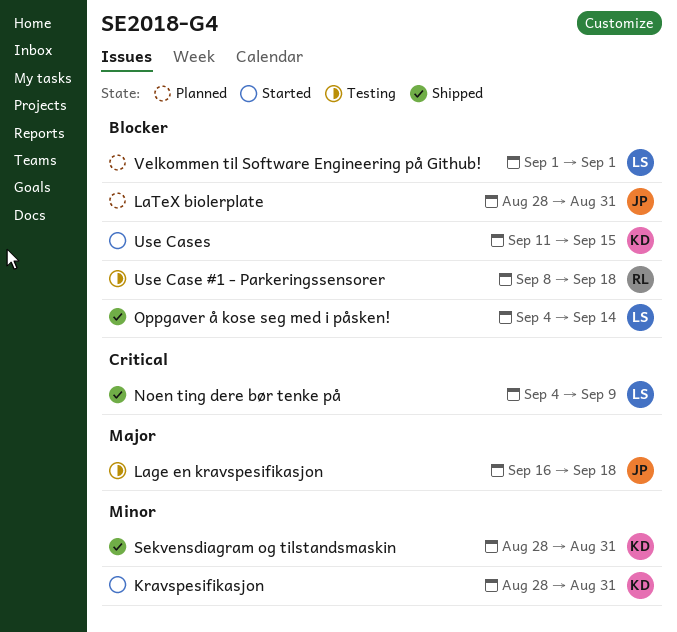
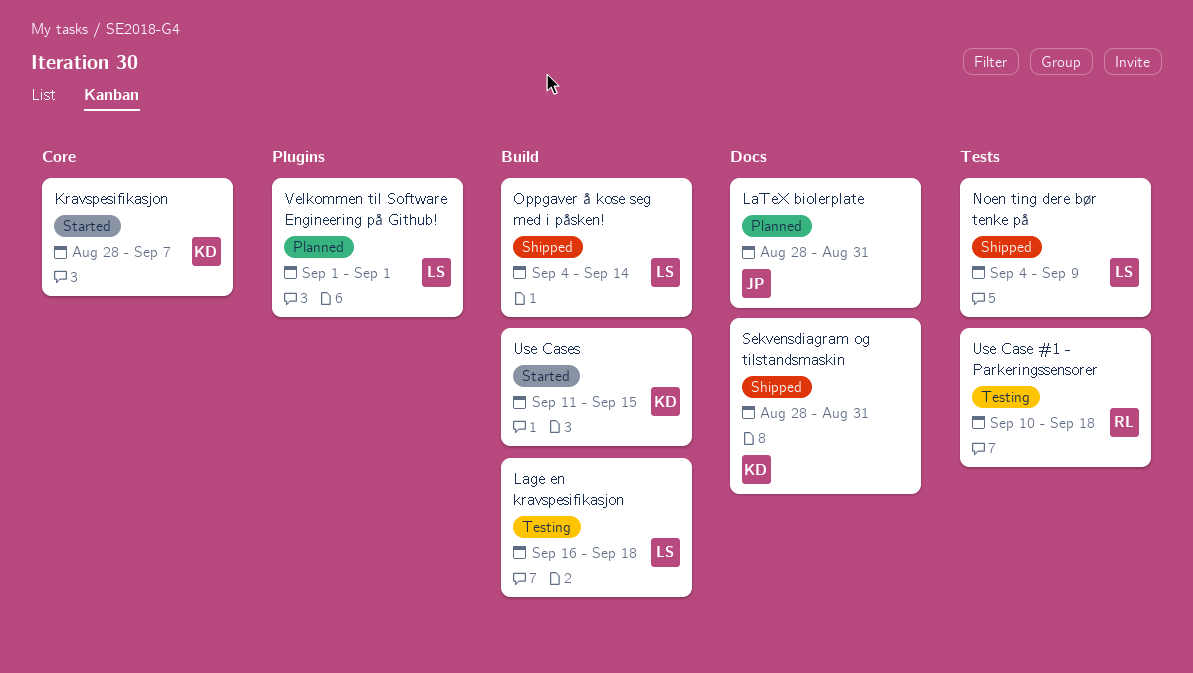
Kravspesifikasjon, due: Aug 31 -> Sep 7
Lage en kravspesifikasjon, owner: JP -> LS
Use Case #1 - Parkeringssensorer, start: Sep 8 -> Sep 10

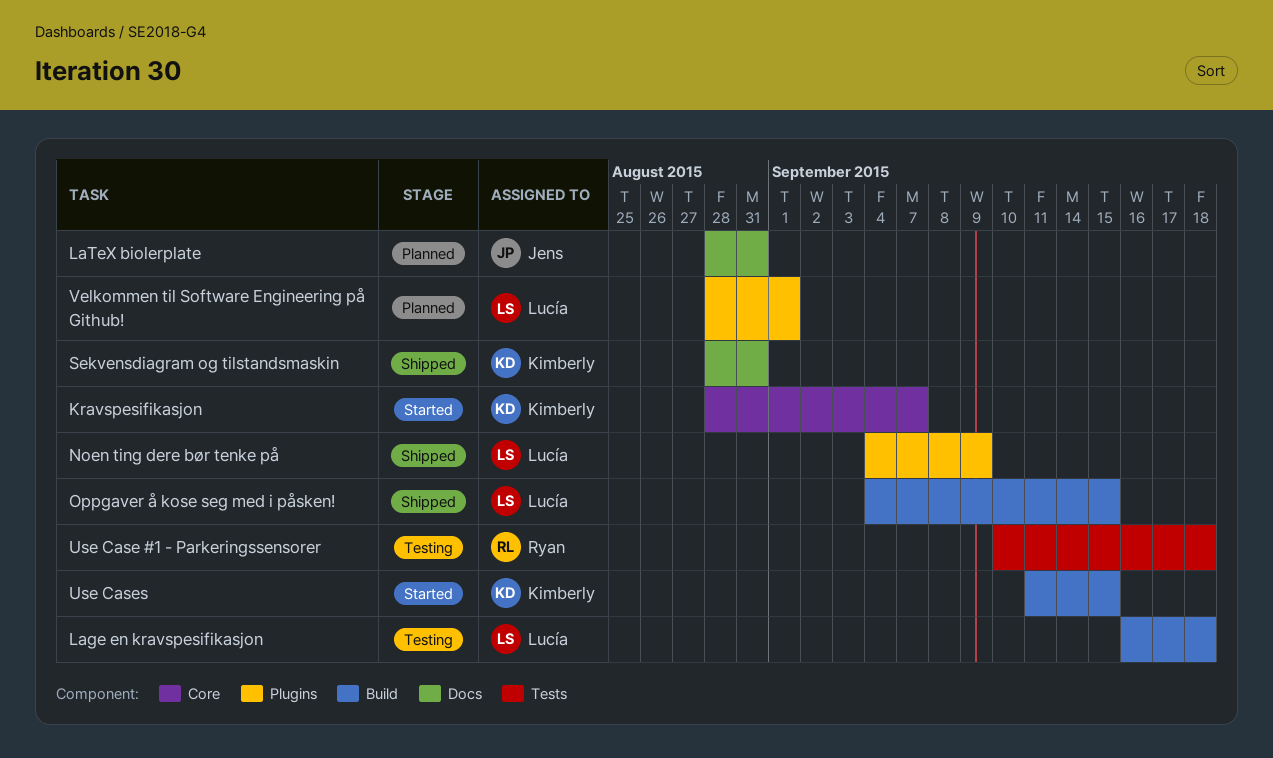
Noen ting dere bør tenke på, label: Tests -> Plugins
Oppgaver å kose seg med i påsken!, due: Sep 14 -> Sep 15
Velkommen til Software Engineering på Github!, start: Sep 1 -> Aug 28

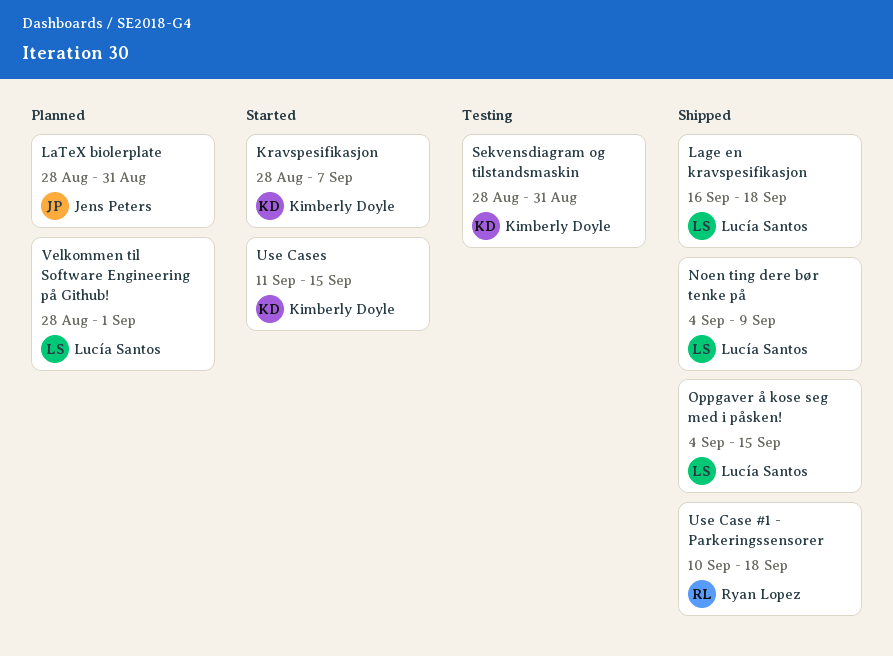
Lage en kravspesifikasjon, status: Testing -> Shipped
Sekvensdiagram og tilstandsmaskin, status: Shipped -> Testing
Use Case #1 - Parkeringssensorer, status: Testing -> Shipped

